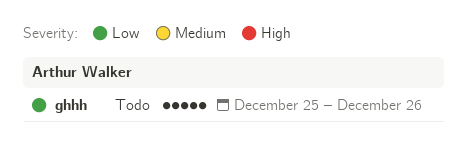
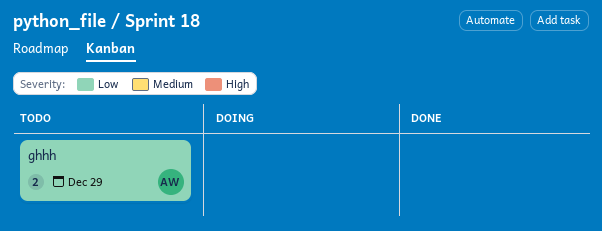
ghhh, estimate: 5 -> 2
ghhh, due: Dec 26 -> Dec 29

